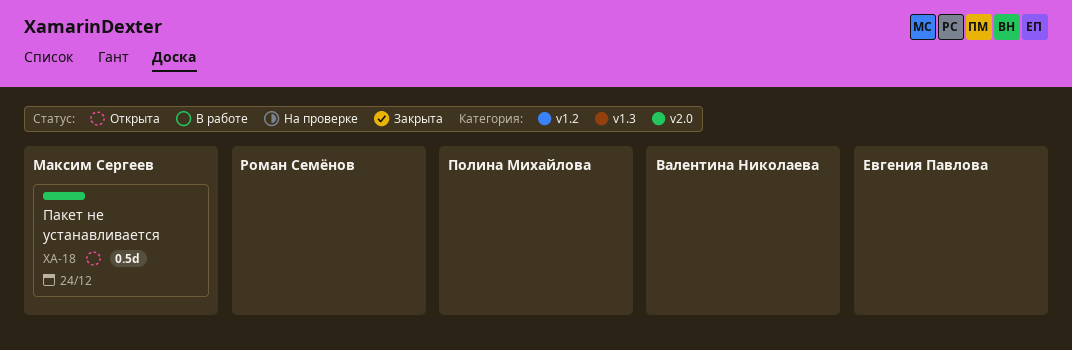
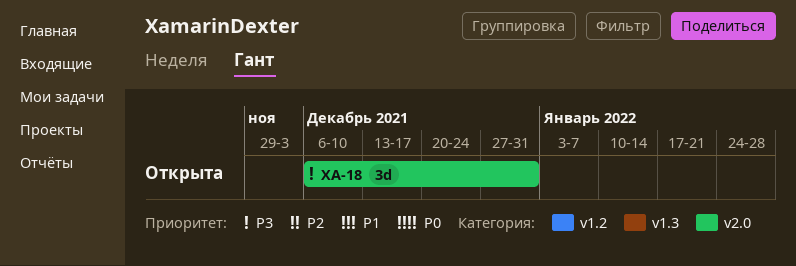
XA-18, estimate: 0.5d -> 3d
XA-18, due: Dec 24 -> Dec 31

